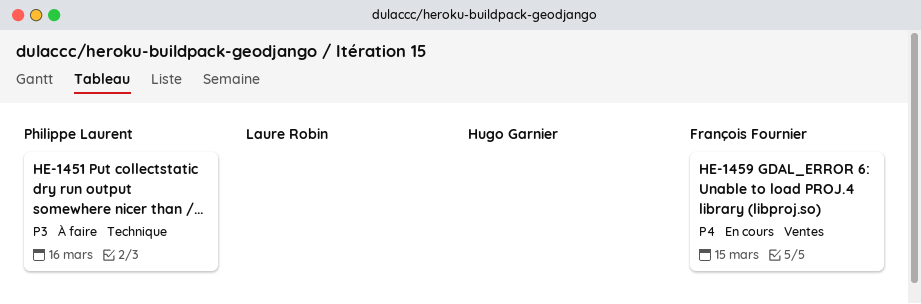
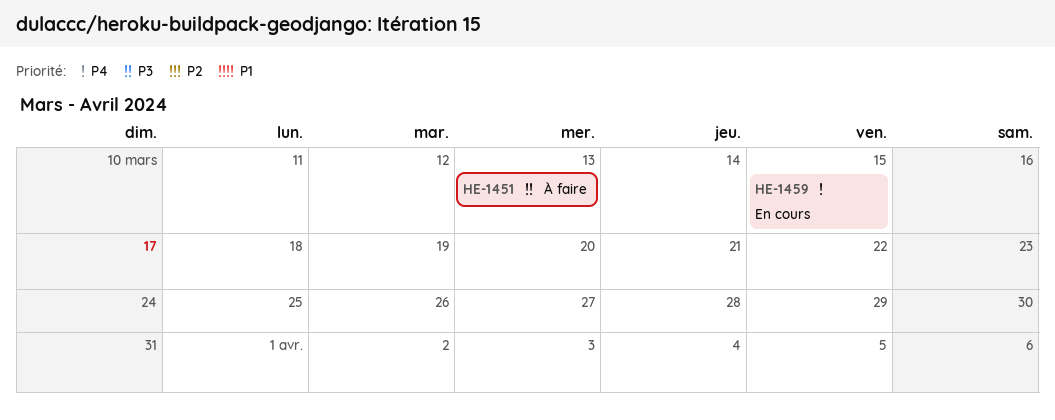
HE-1451, due: Mar 16 -> Mar 13

